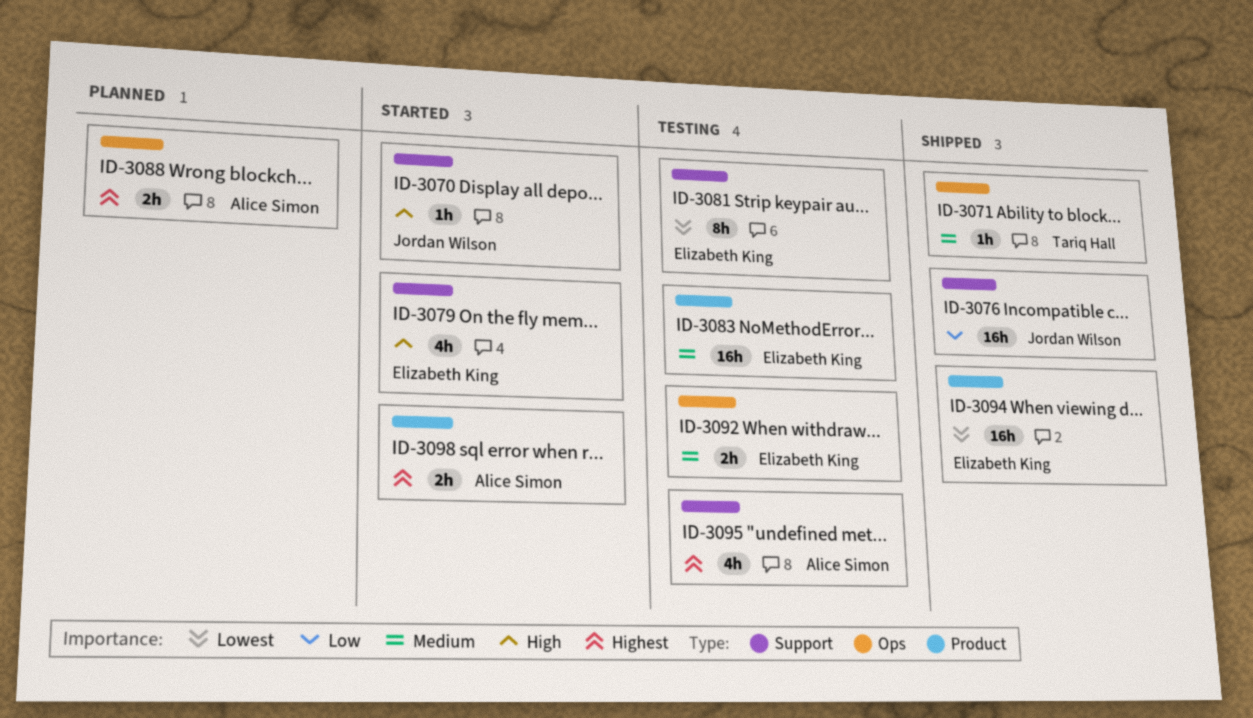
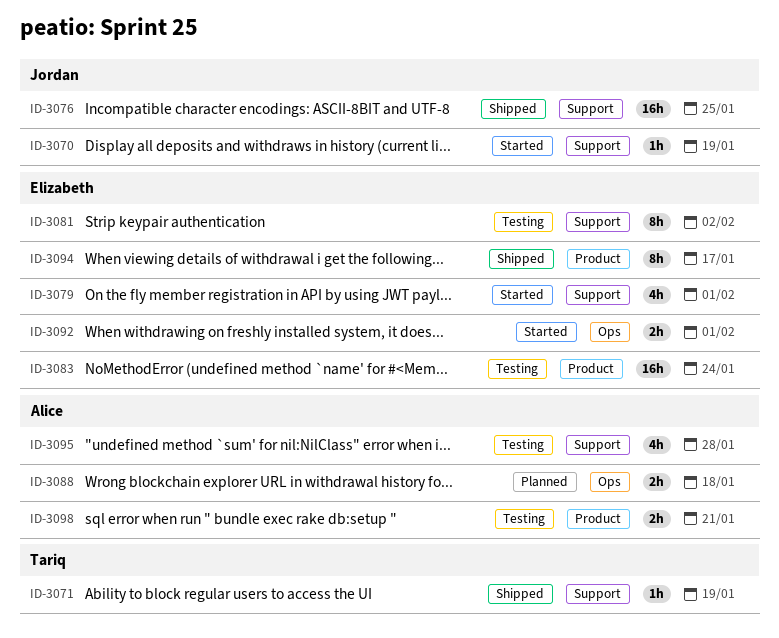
ID-3071, label: Ops -> Support
ID-3092, status: Testing -> Started
ID-3094, estimate: 16h -> 8h
ID-3098, status: Started -> Testing

